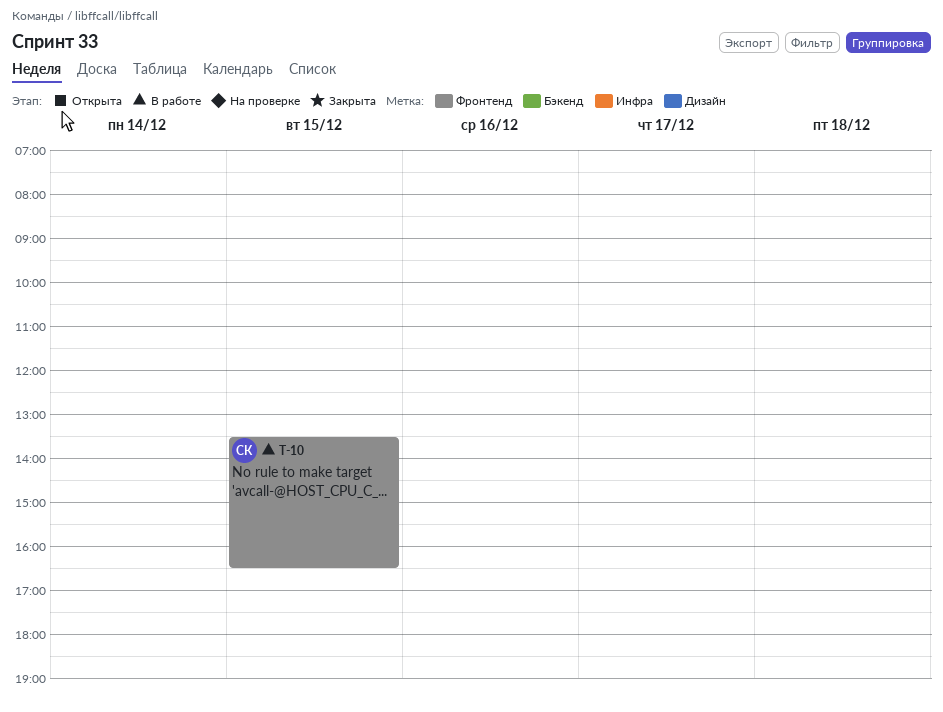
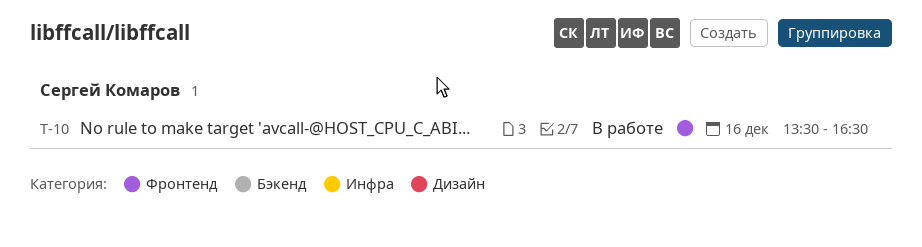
T-10, day: Dec 15 -> Dec 16

